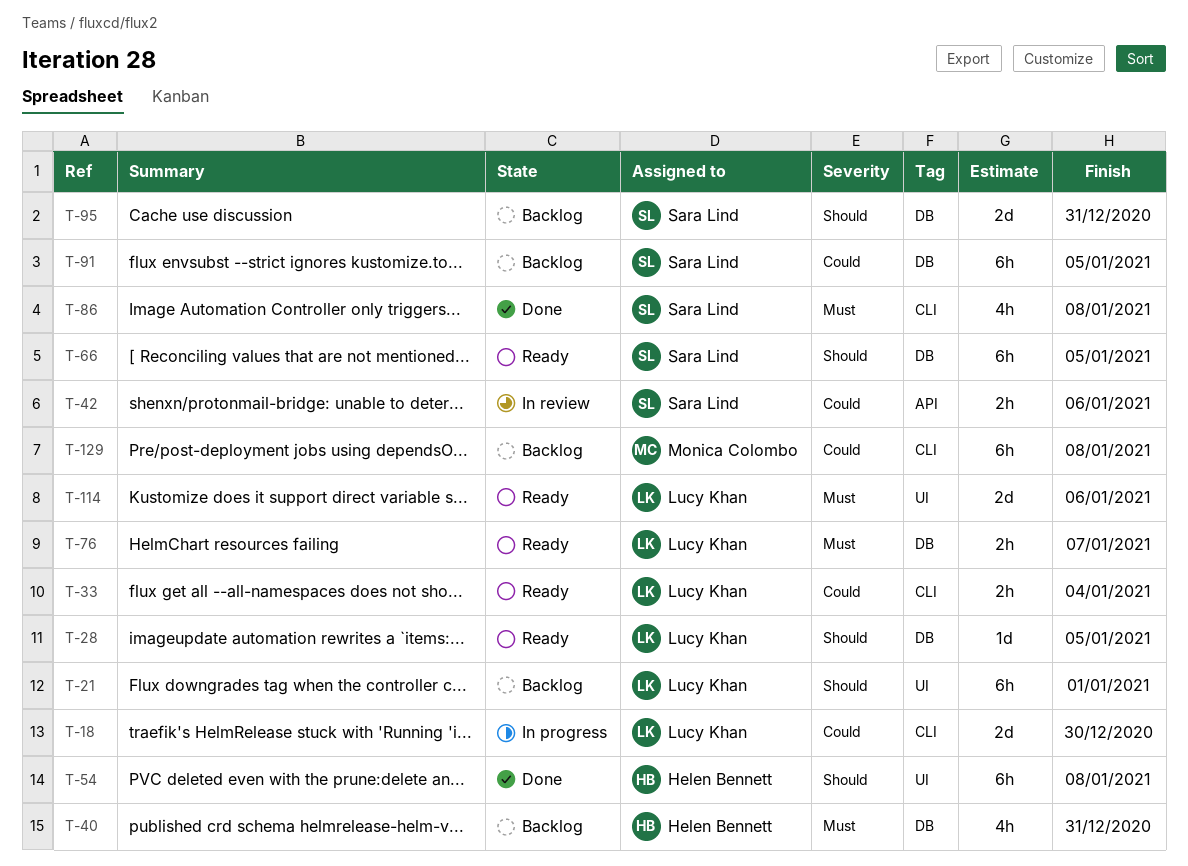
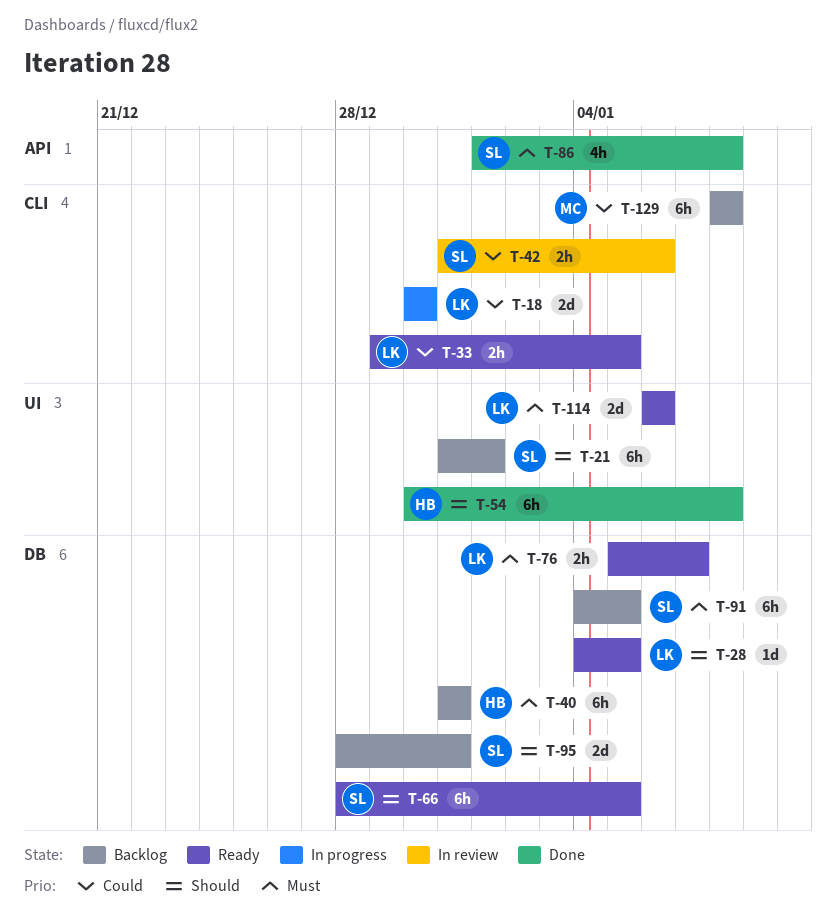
T-21, owner: Lucy Khan -> Sara Lind
T-33, due: Jan 4 -> Jan 5
T-40, estimate: 4h -> 6h
T-42, label: API -> CLI
T-86, label: CLI -> API
T-91, priority: Could -> Must

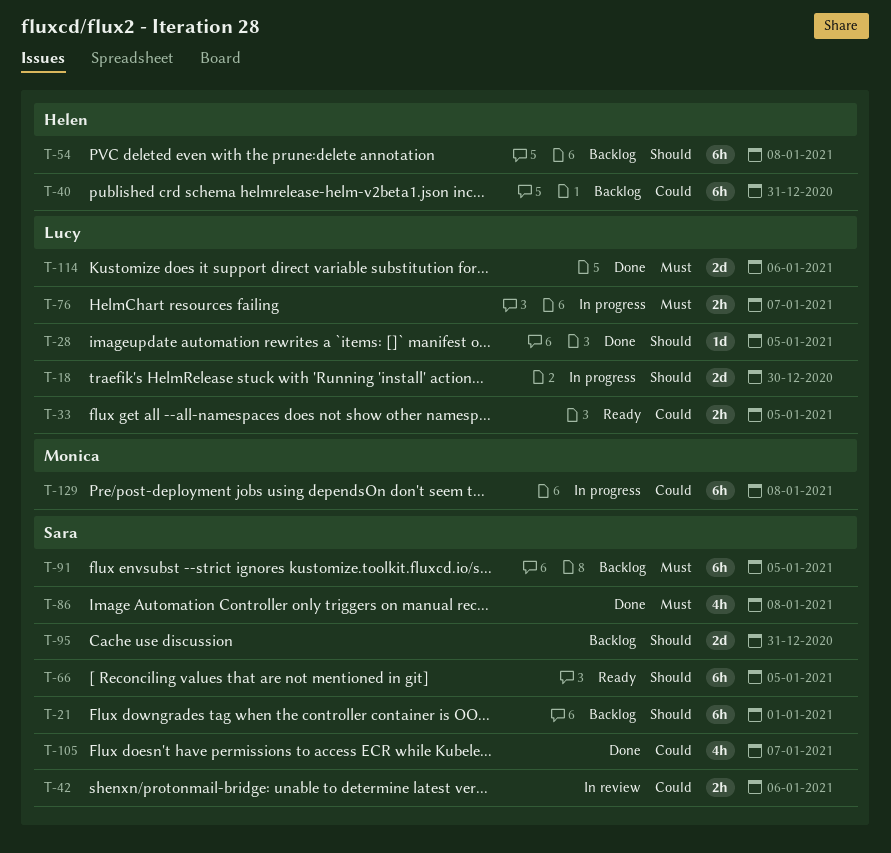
T-18, priority: Could -> Should
T-28, status: Ready -> Done
T-40, priority: Must -> Could
T-54, status: Done -> Backlog
T-76, status: Ready -> In progress
T-105: none -> present
T-114, status: Ready -> Done
T-129, status: Backlog -> In progress

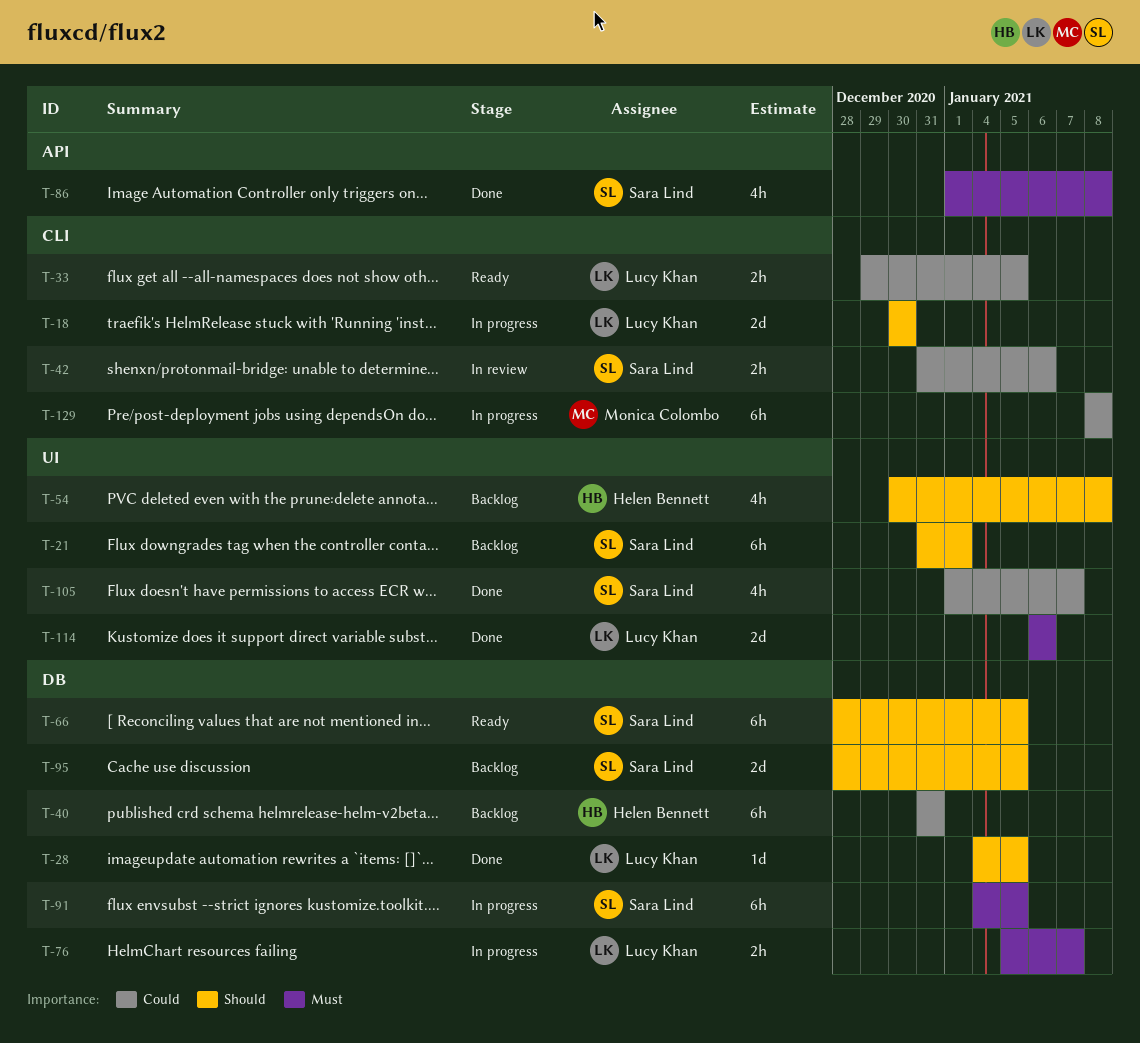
T-54, estimate: 6h -> 4h
T-91, status: Backlog -> In progress
T-95, due: Dec 31 -> Jan 5

